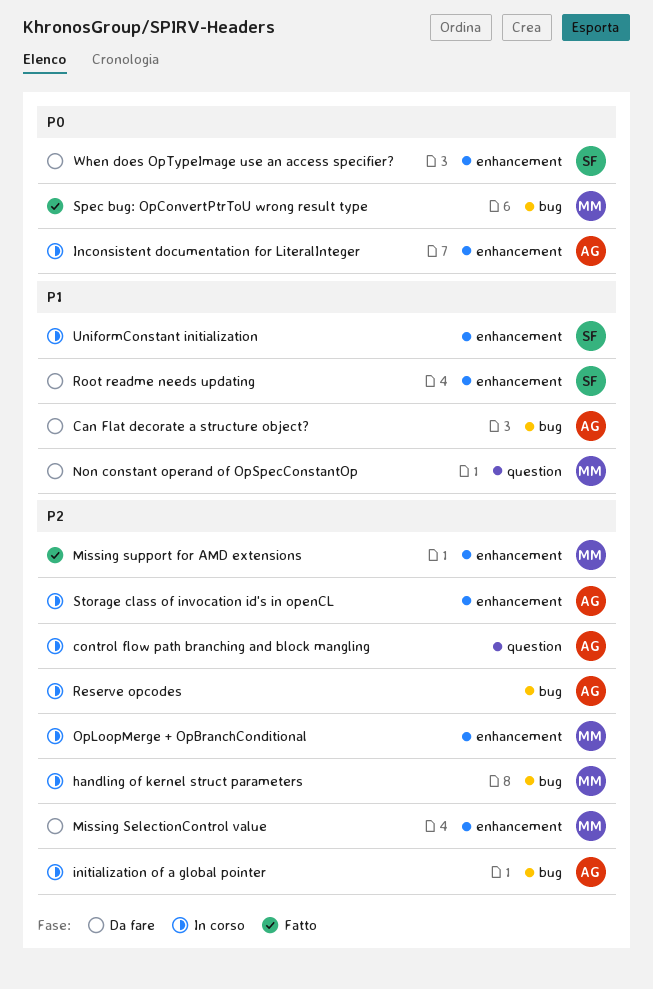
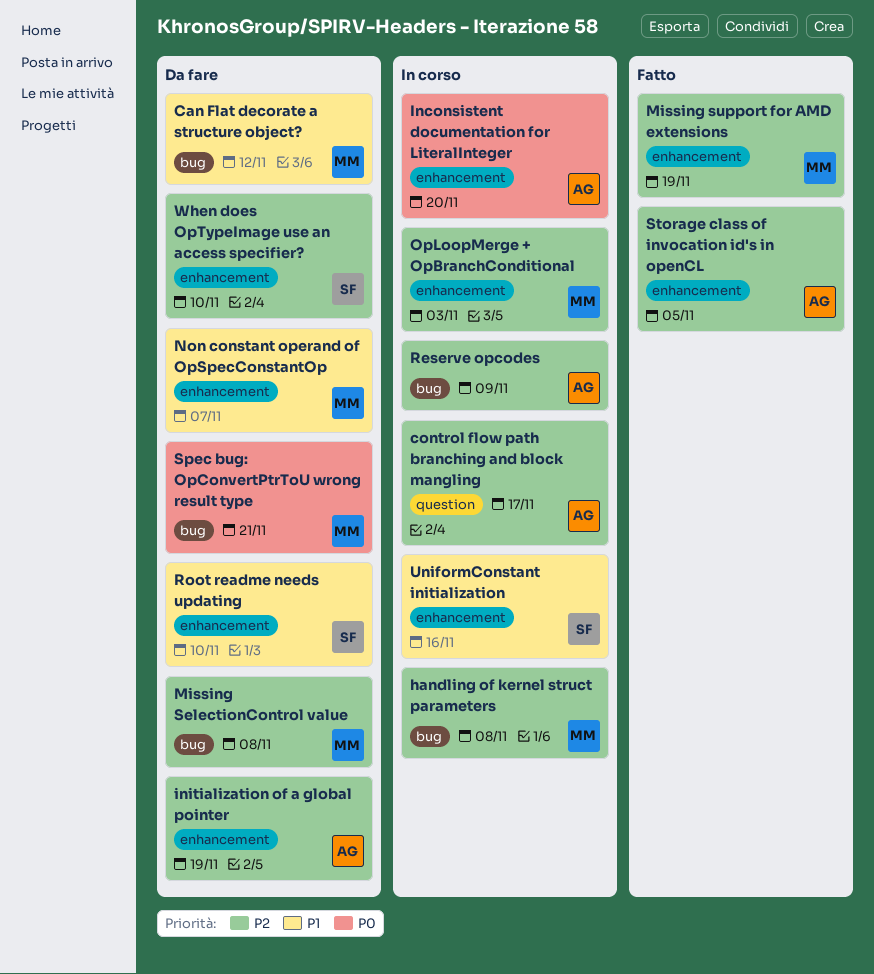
Can Flat decorate a structure object?, owner: AG -> MM
initialization of a global pointer, status: In corso -> Da fare
initialization of a global pointer, label: bug -> enhancement
Missing SelectionControl value, label: enhancement -> bug
Non constant operand of OpSpecConstantOp, label: question -> enhancement
Spec bug: OpConvertPtrToU wrong result type, status: Fatto -> Da fare
Storage class of invocation id's in openCL, status: In corso -> Fatto
When does OpTypeImage use an access specifier?, priority: P0 -> P2

